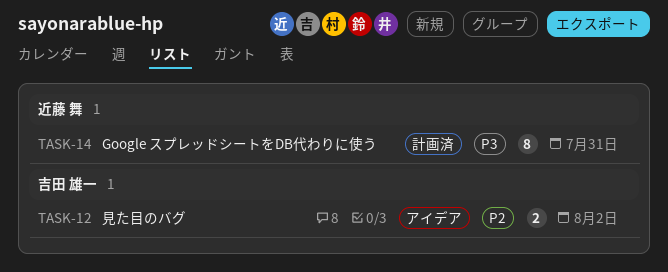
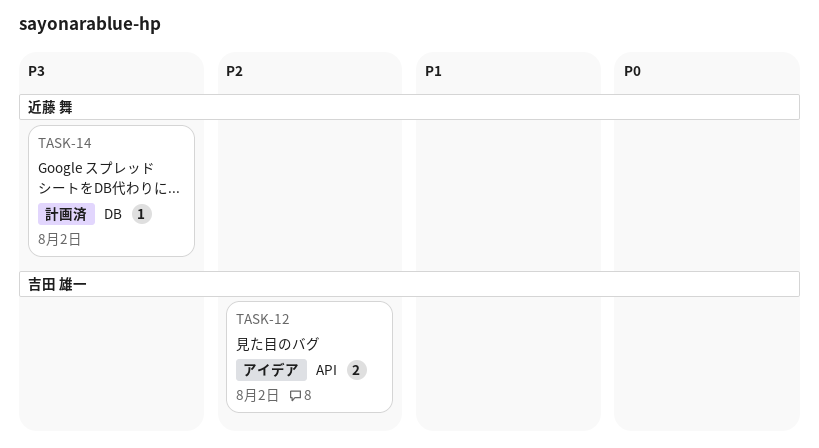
TASK-14, estimate: 8 -> 1
TASK-14, due: Jul 31 -> Aug 2

